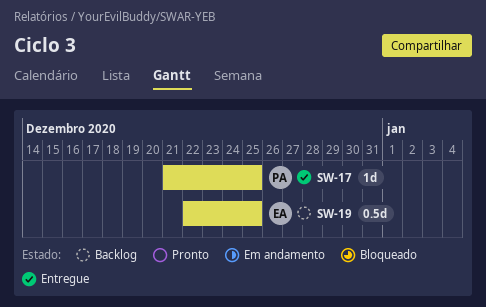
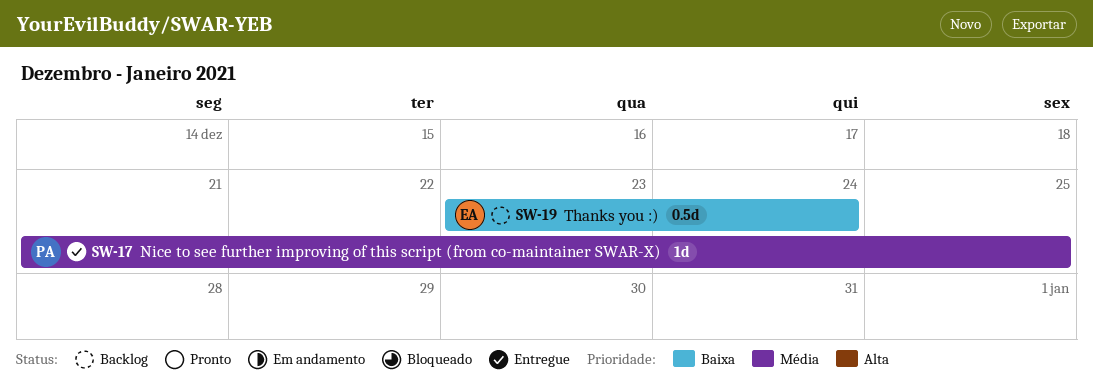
SW-19, start: Dec 22 -> Dec 23
SW-19, due: Dec 25 -> Dec 24

